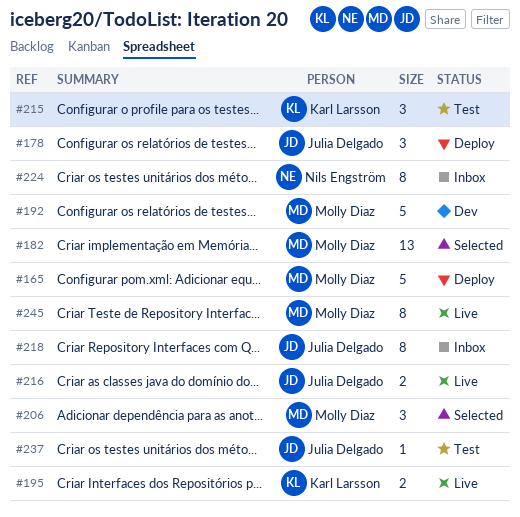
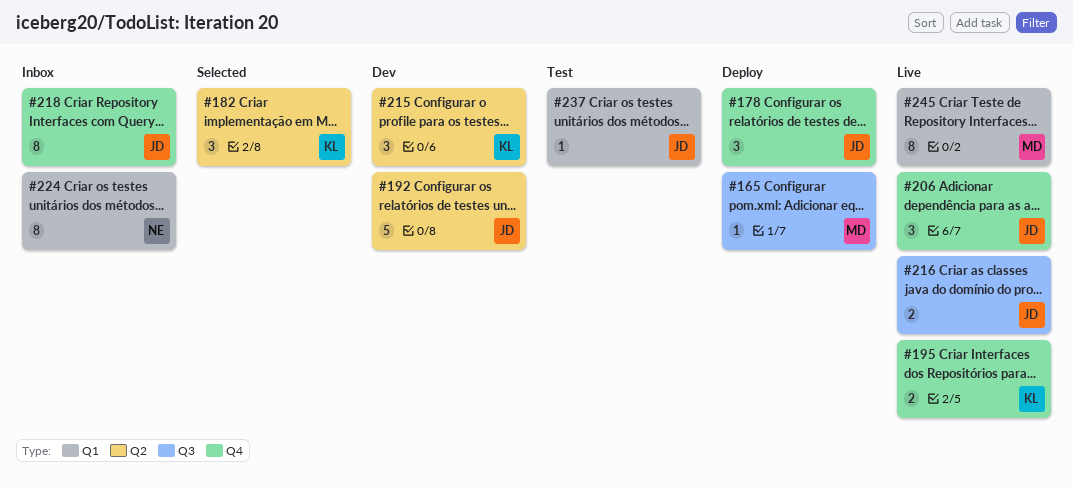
#165, estimate: 5 -> 1
#182, owner: Molly Diaz -> Karl Larsson
#182, estimate: 13 -> 3
#192, owner: Molly Diaz -> Julia Delgado
#206, status: Selected -> Live
#206, owner: Molly Diaz -> Julia Delgado
#215, status: Test -> Dev

